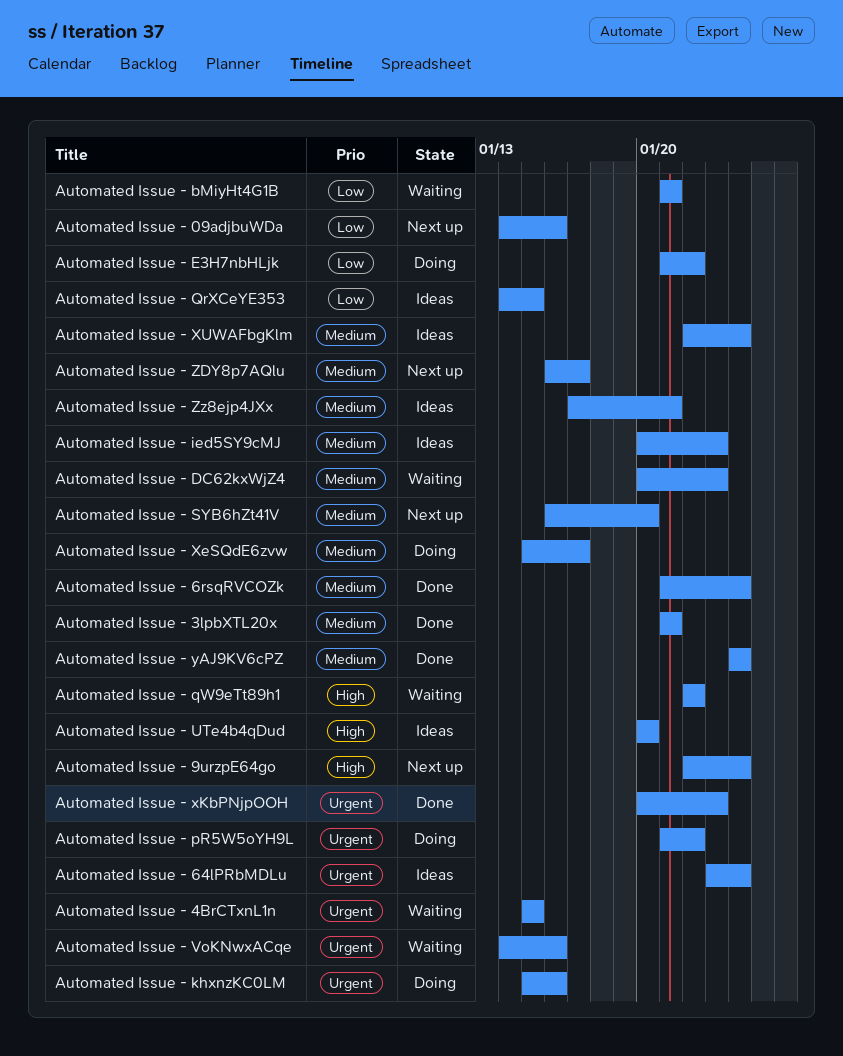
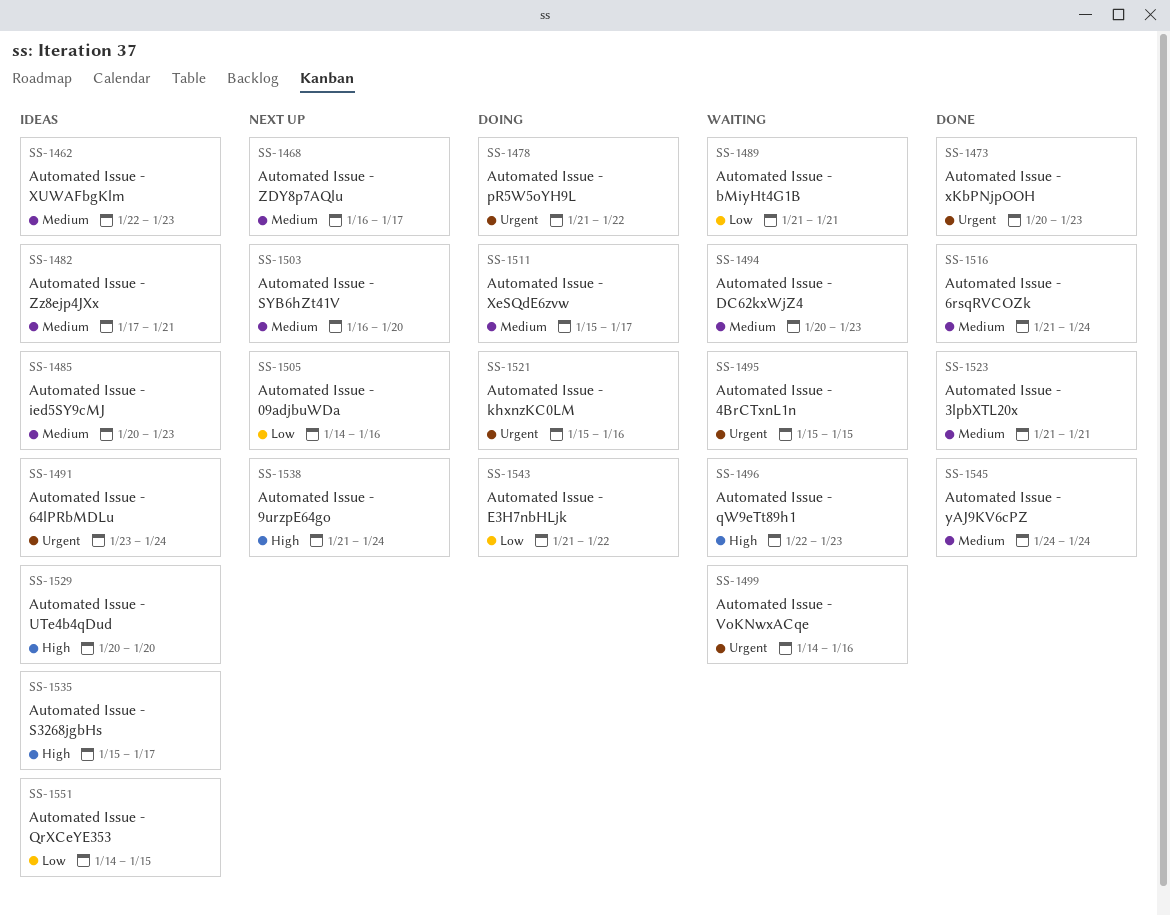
Automated Issue - 9urzpE64go, start: Jan 22 -> Jan 21
Automated Issue - qW9eTt89h1, due: Jan 22 -> Jan 23
Automated Issue - S3268jgbHs: none -> present
Automated Issue - XUWAFbgKlm, due: Jan 24 -> Jan 23

